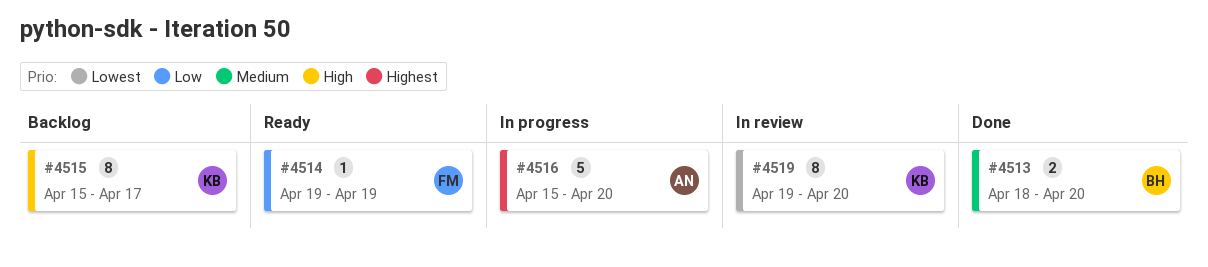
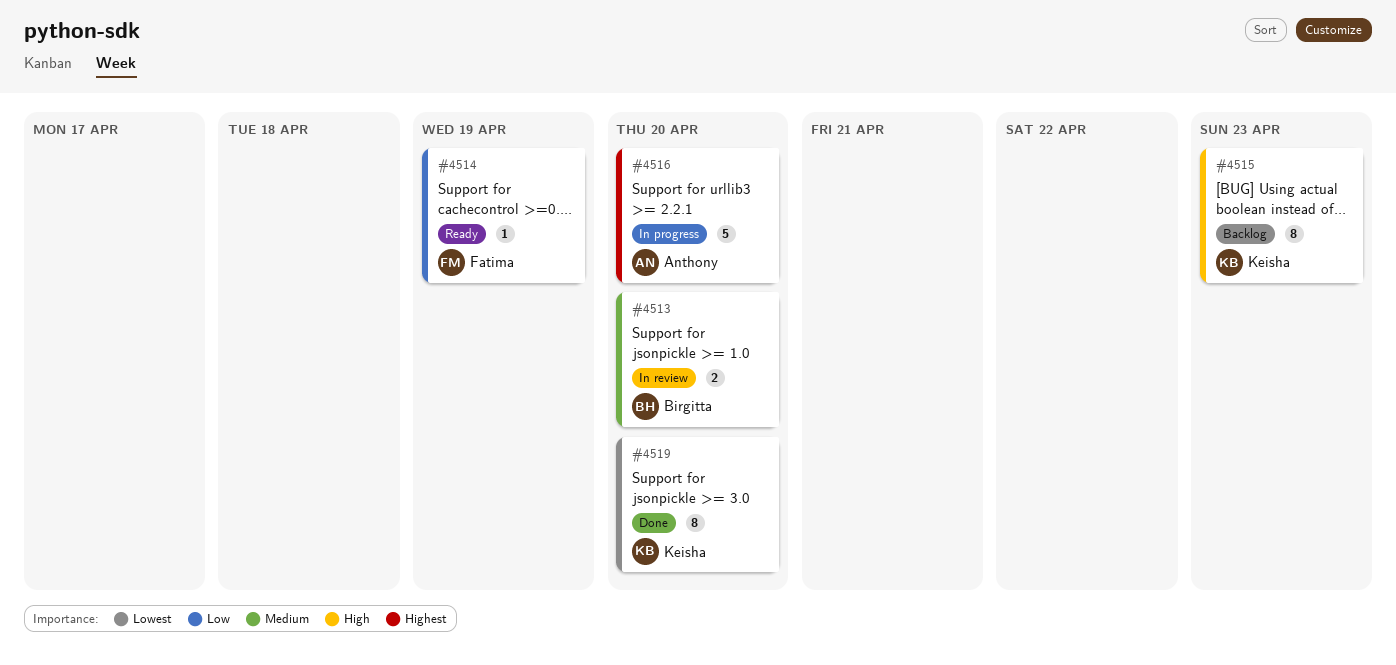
#4513, status: Done -> In review
#4515, due: Apr 17 -> Apr 23
#4519, status: In review -> Done

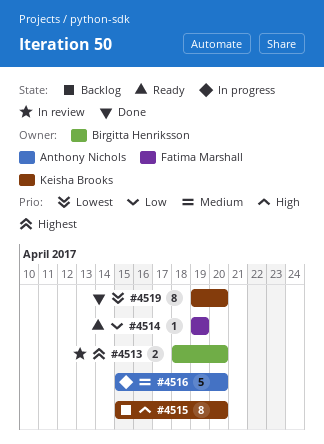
#4513, priority: Medium -> Highest
#4515, due: Apr 23 -> Apr 20
#4516, priority: Highest -> Medium

